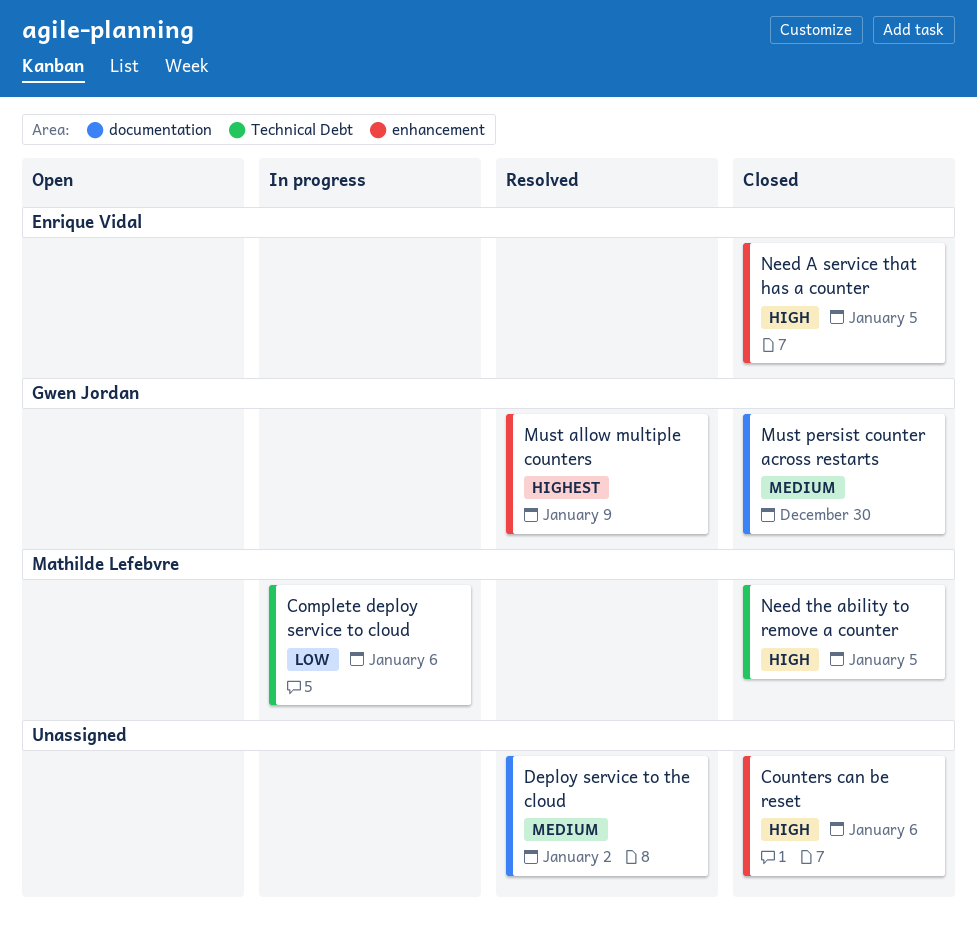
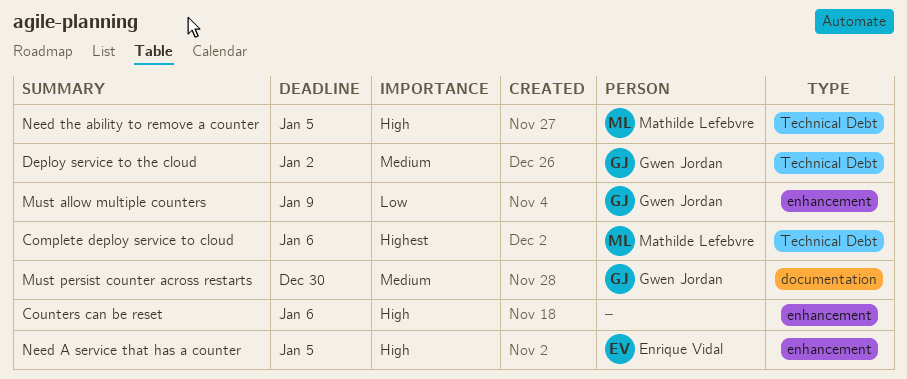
Complete deploy service to cloud, priority: Low -> Highest
Deploy service to the cloud, owner: none -> Gwen Jordan
Deploy service to the cloud, label: documentation -> Technical Debt
Must allow multiple counters, priority: Highest -> Low

